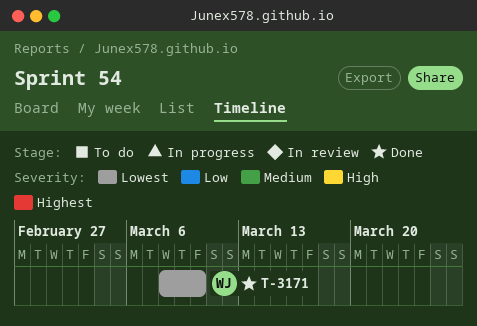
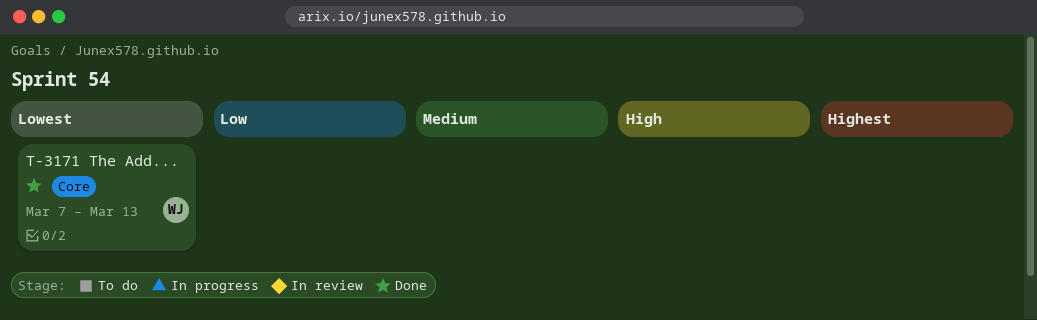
T-3171, start: Mar 8 -> Mar 7
T-3171, due: Mar 10 -> Mar 13

